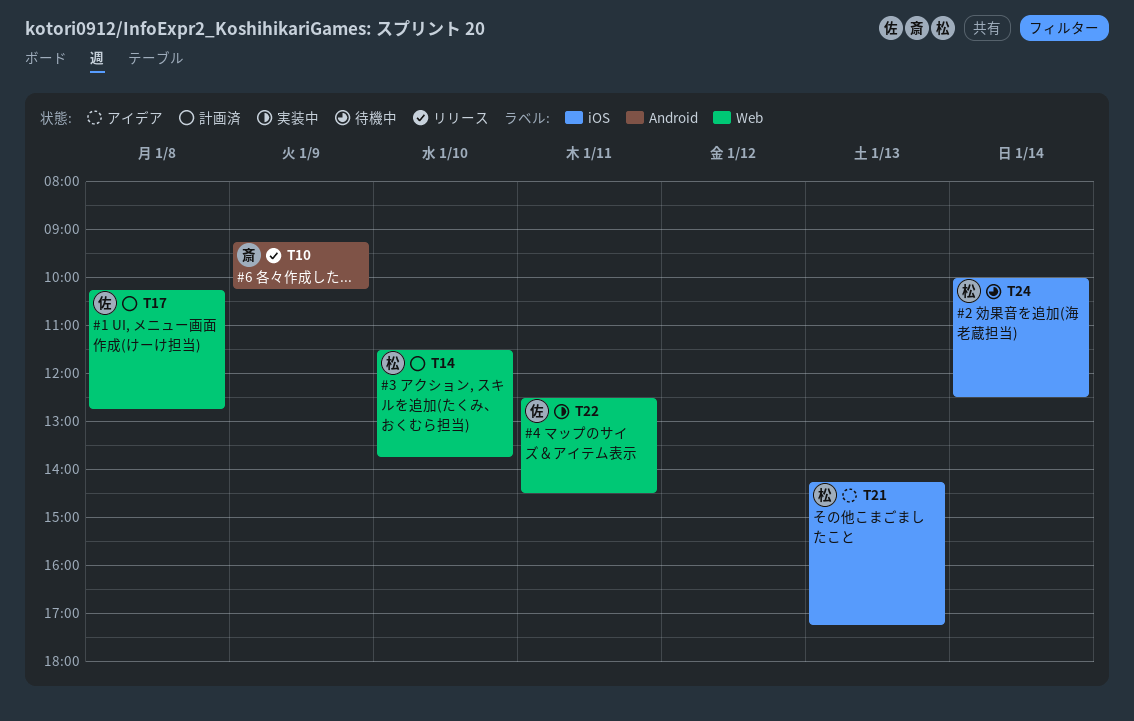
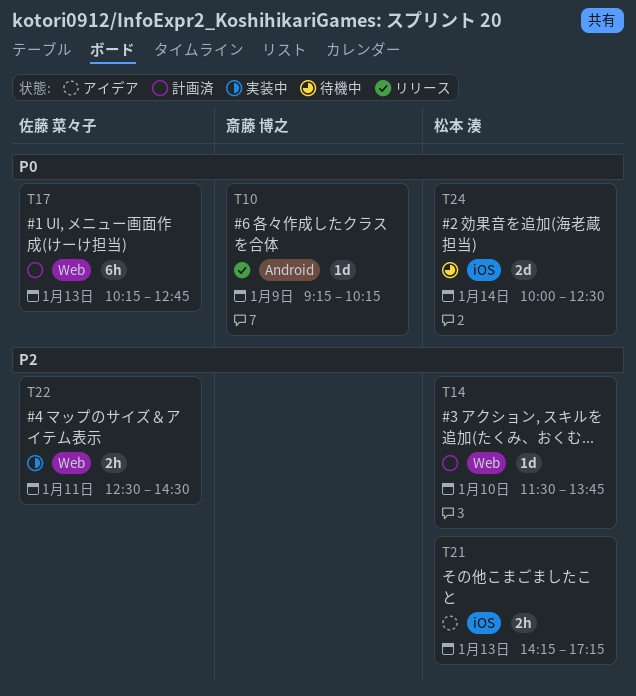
T17, day: Jan 8 -> Jan 13

